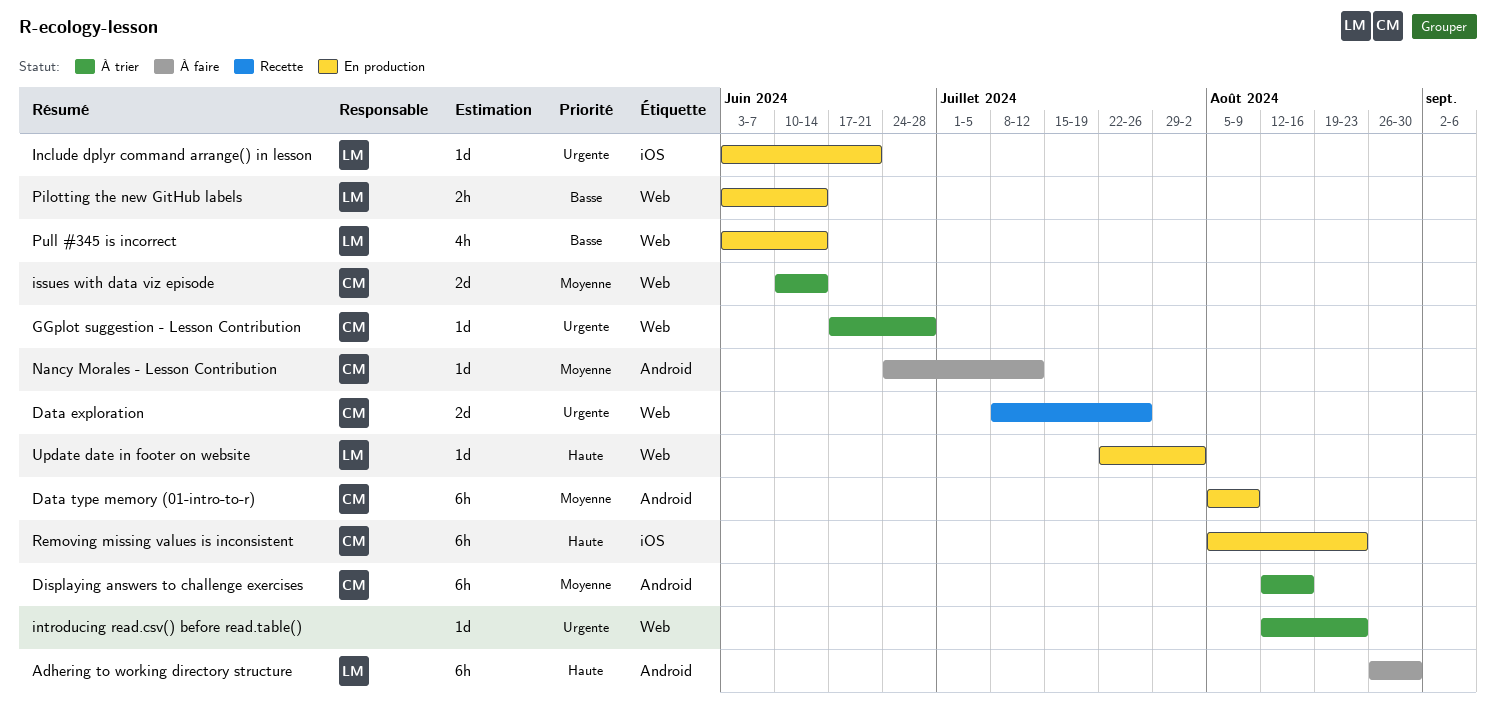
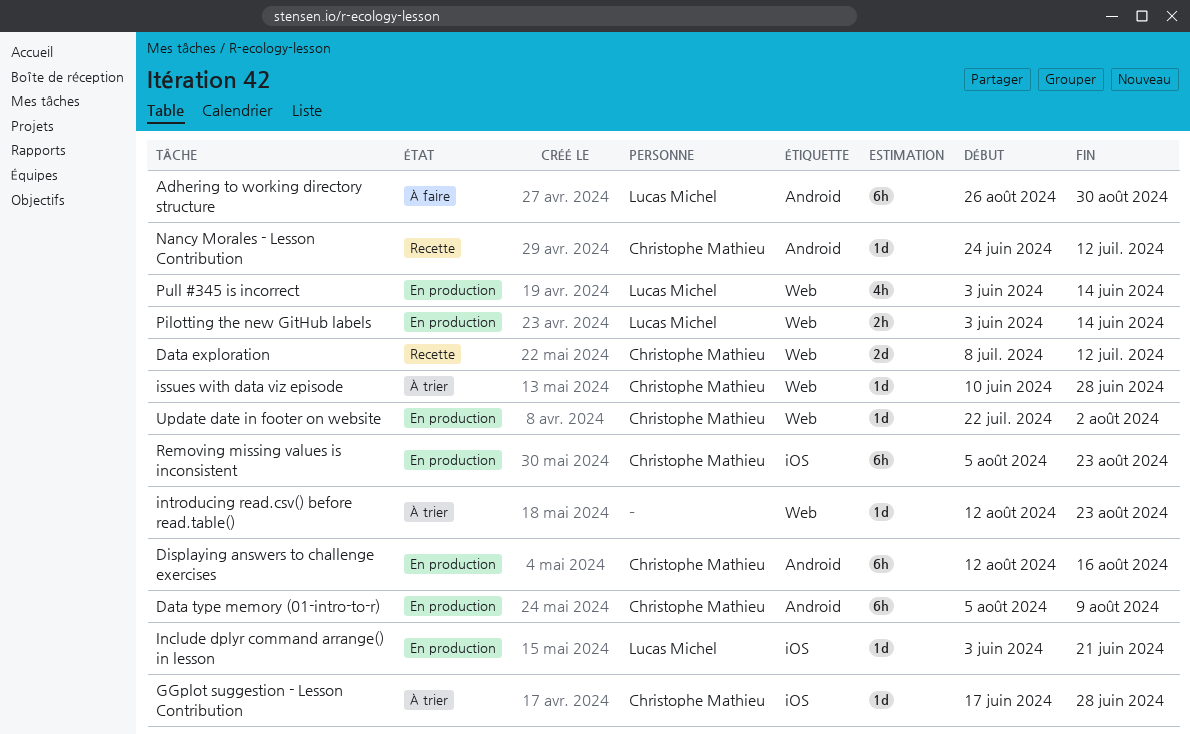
Data exploration, due: Jul 26 -> Jul 12
Displaying answers to challenge exercises, status: À trier -> En production
GGplot suggestion - Lesson Contribution, label: Web -> iOS
issues with data viz episode, estimate: 2d -> 1d
issues with data viz episode, due: Jun 14 -> Jun 28
Nancy Morales - Lesson Contribution, status: À faire -> Recette
Update date in footer on website, owner: Lucas Michel -> Christophe Mathieu

